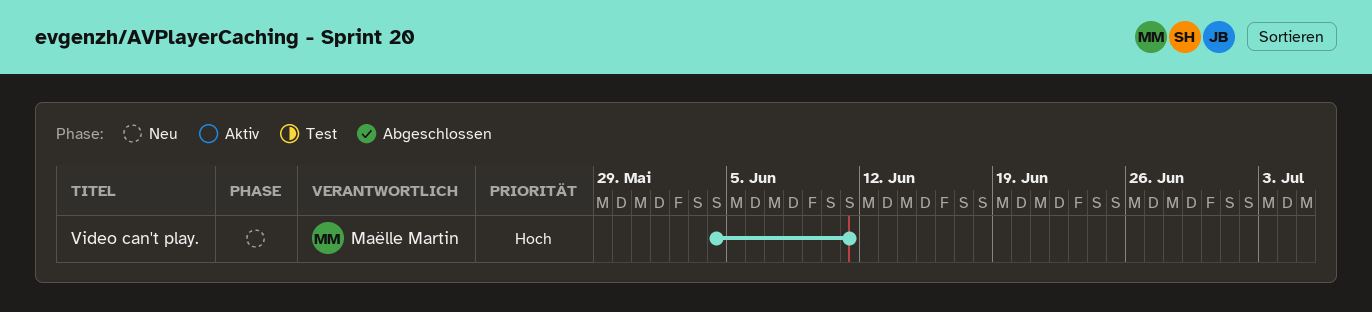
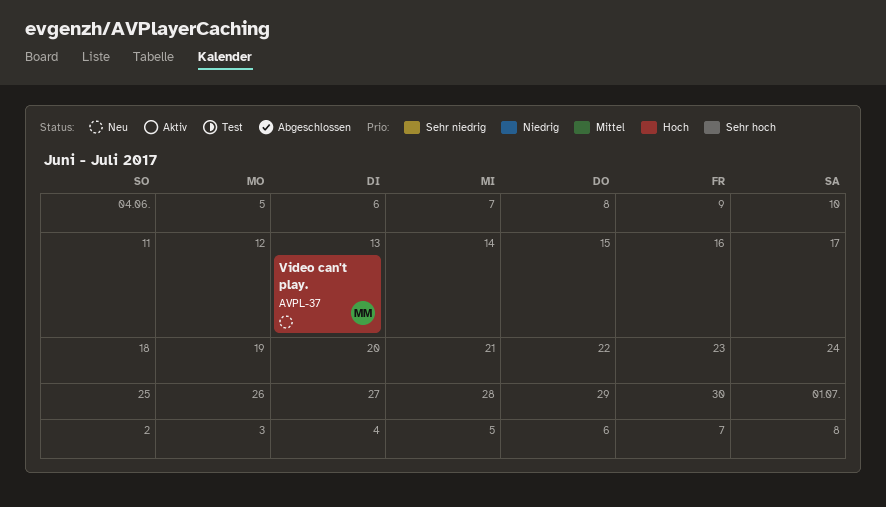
Video can't play., due: Jun 11 -> Jun 13

